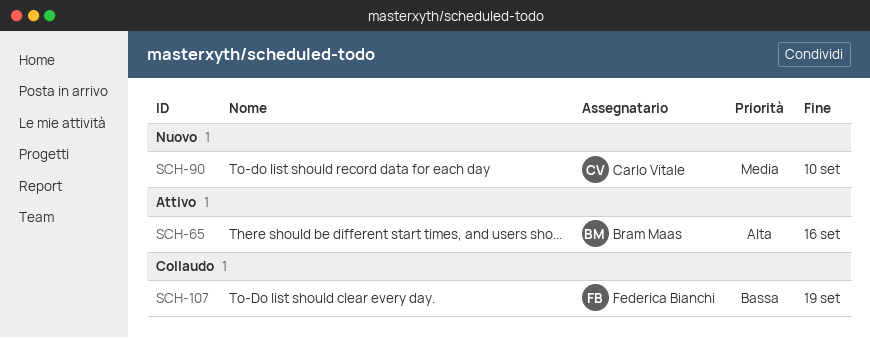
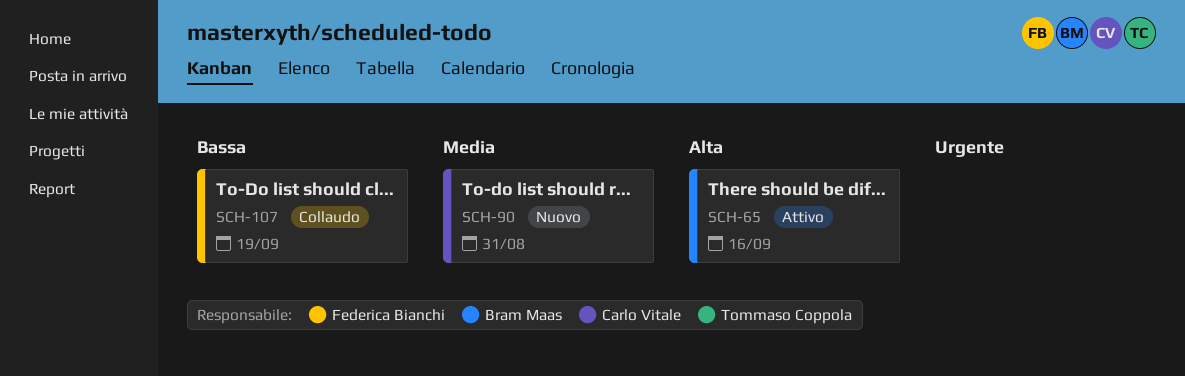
SCH-90, due: Sep 10 -> Aug 31

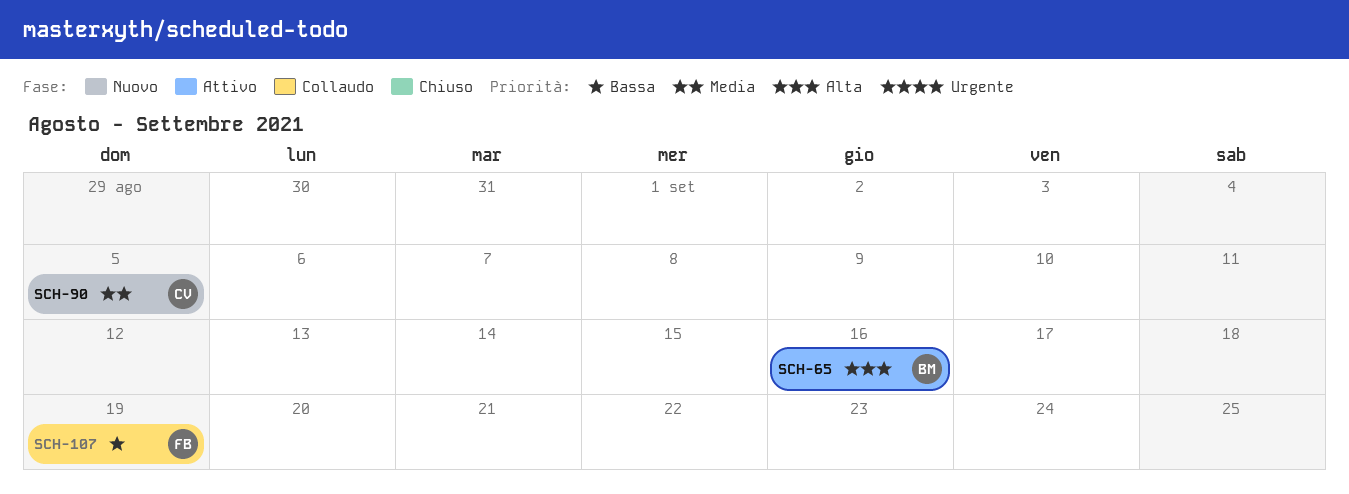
SCH-90, due: Aug 31 -> Sep 5

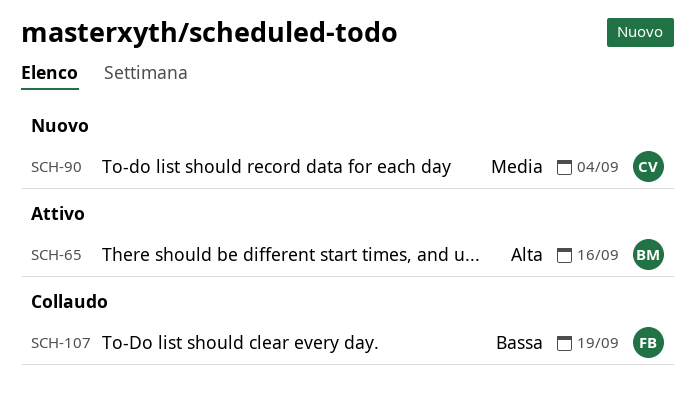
SCH-90, due: Sep 5 -> Sep 4

